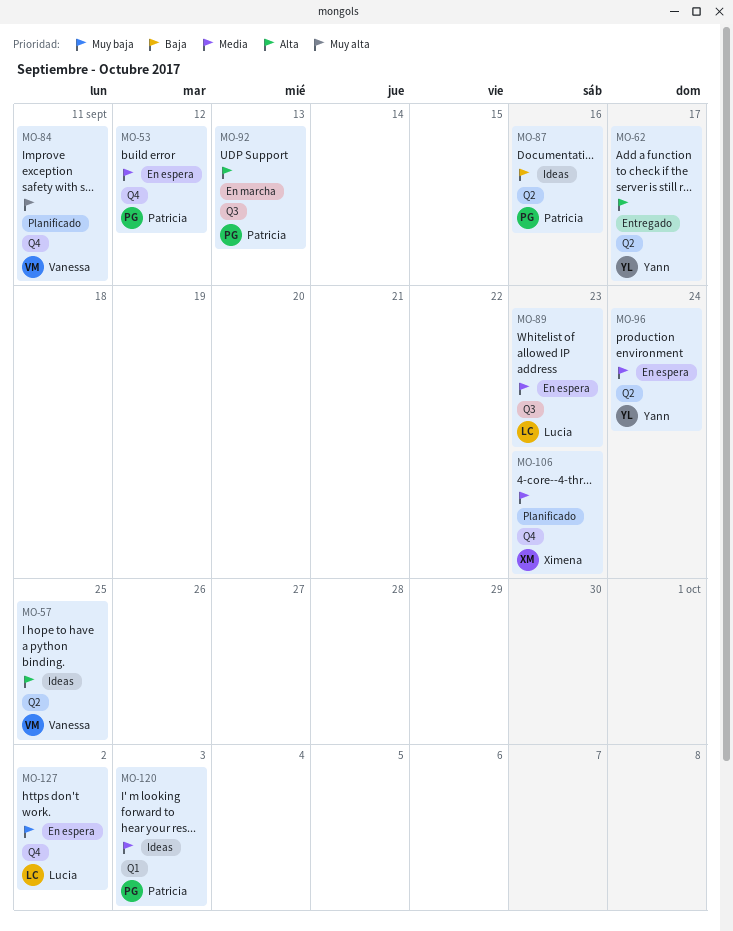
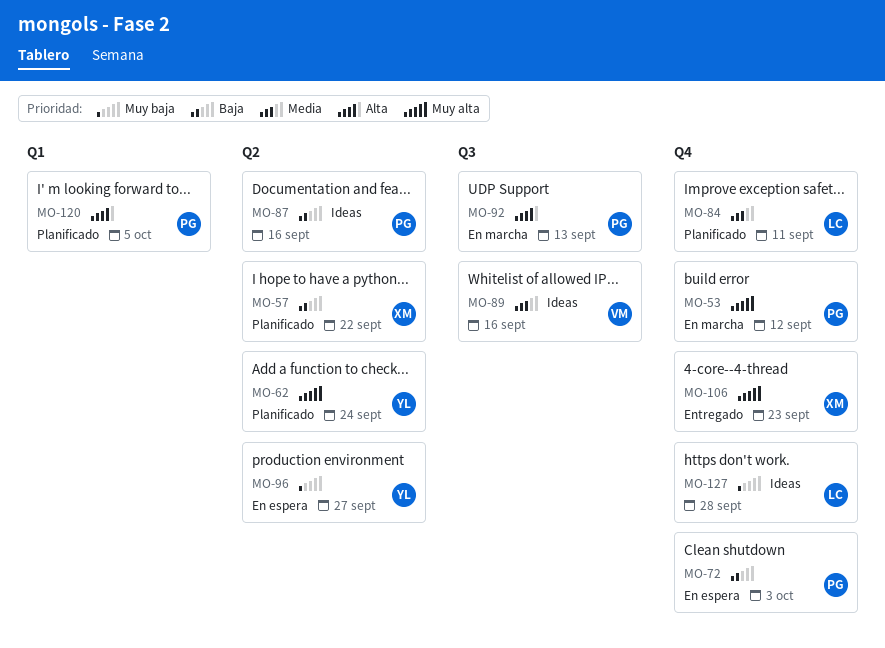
MO-53, status: En espera -> En marcha
MO-53, priority: Media -> Muy alta
MO-57, status: Ideas -> Planificado
MO-57, owner: Vanessa -> Ximena
MO-57, priority: Alta -> Baja
MO-57, due: Sep 25 -> Sep 22
MO-62, status: Entregado -> Planificado
MO-62, priority: Alta -> Muy alta
MO-62, due: Sep 17 -> Sep 24
MO-72: none -> present
MO-84, owner: Vanessa -> Lucia
MO-84, priority: Muy alta -> Media
MO-89, status: En espera -> Ideas
MO-89, owner: Lucia -> Vanessa
MO-89, due: Sep 23 -> Sep 16
MO-96, priority: Media -> Muy baja
MO-96, due: Sep 24 -> Sep 27
MO-106, status: Planificado -> Entregado
MO-106, priority: Media -> Muy alta
MO-120, status: Ideas -> Planificado
MO-120, priority: Media -> Alta
MO-120, due: Oct 3 -> Oct 5
MO-127, status: En espera -> Ideas
MO-127, due: Oct 2 -> Sep 28

